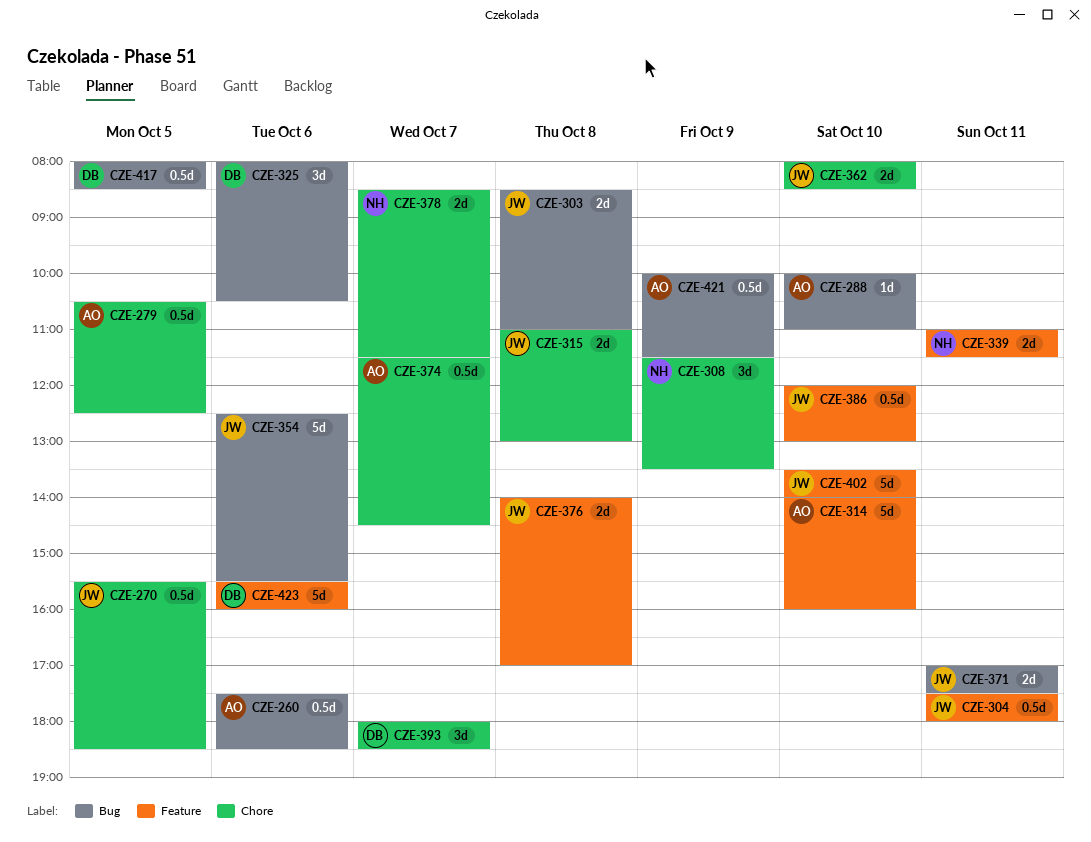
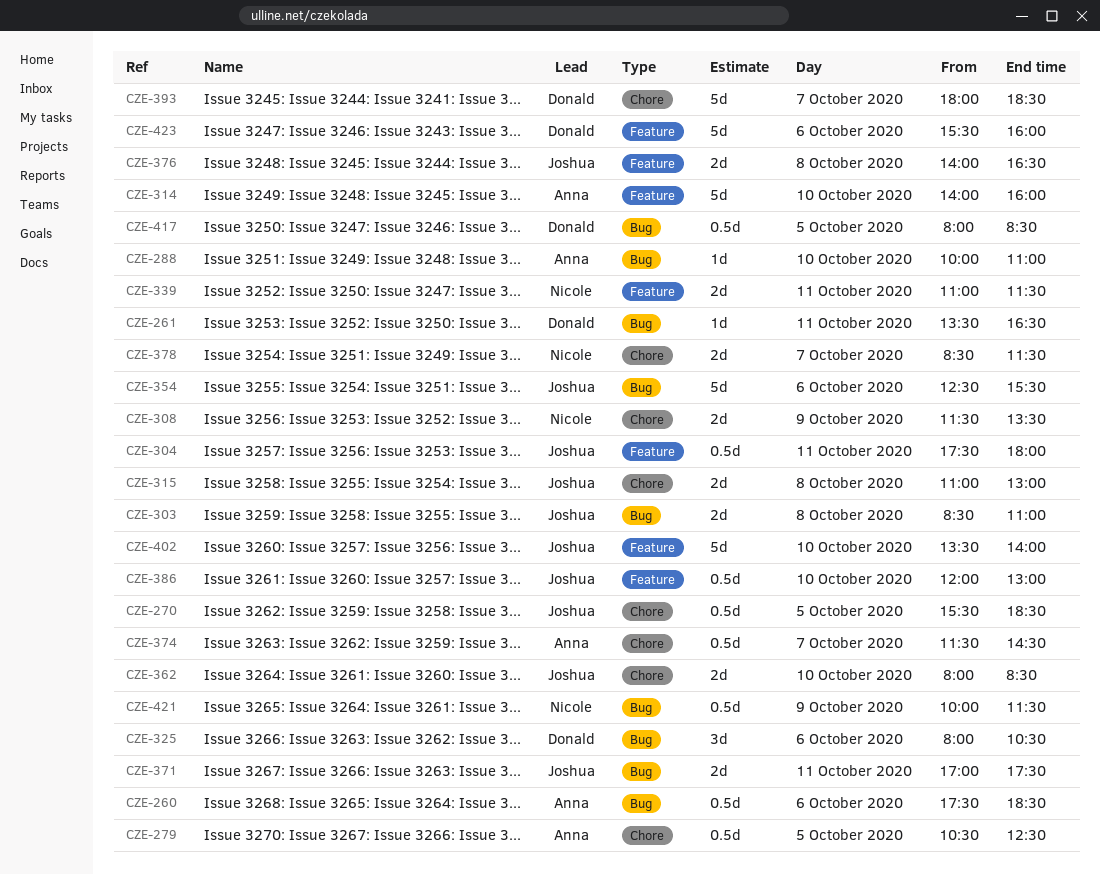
CZE-261: none -> present
CZE-308, estimate: 3d -> 2d
CZE-376, ends: 17:00 -> 16:30
CZE-393, estimate: 3d -> 5d
CZE-421, owner: Anna -> Nicole

